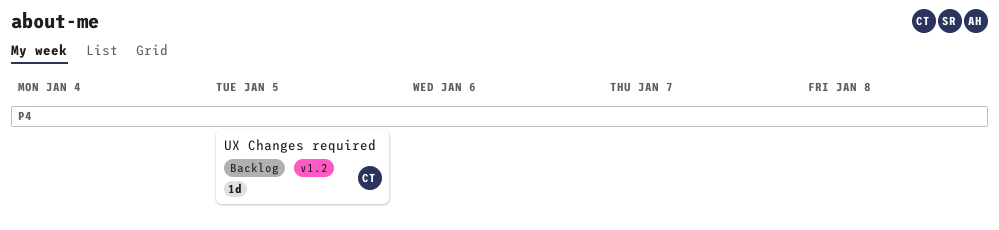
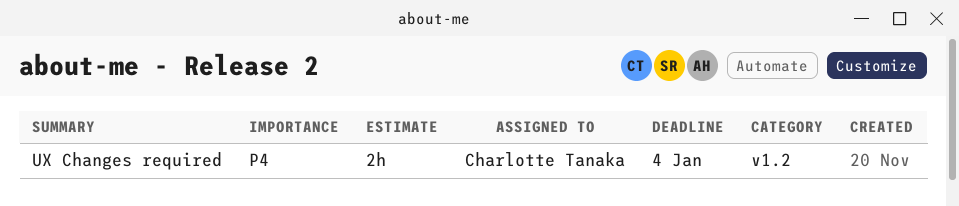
UX Changes required, estimate: 1d -> 2h
UX Changes required, due: Jan 5 -> Jan 4

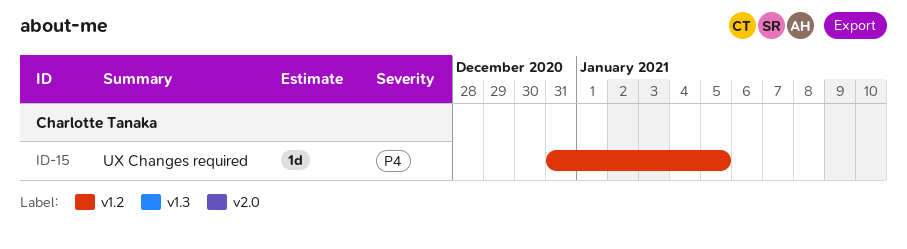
UX Changes required, estimate: 2h -> 1d
UX Changes required, due: Jan 4 -> Jan 5

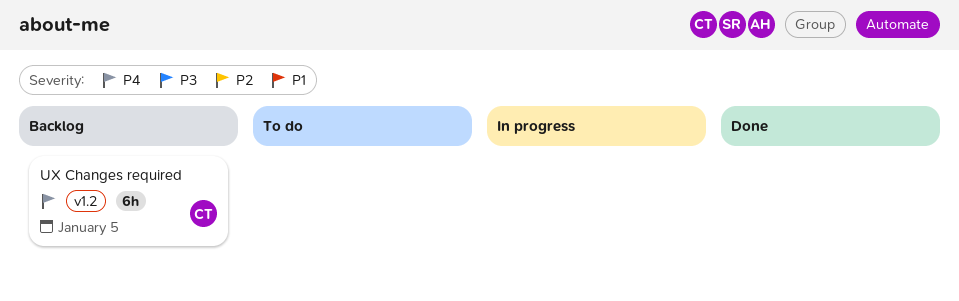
UX Changes required, estimate: 1d -> 6h

